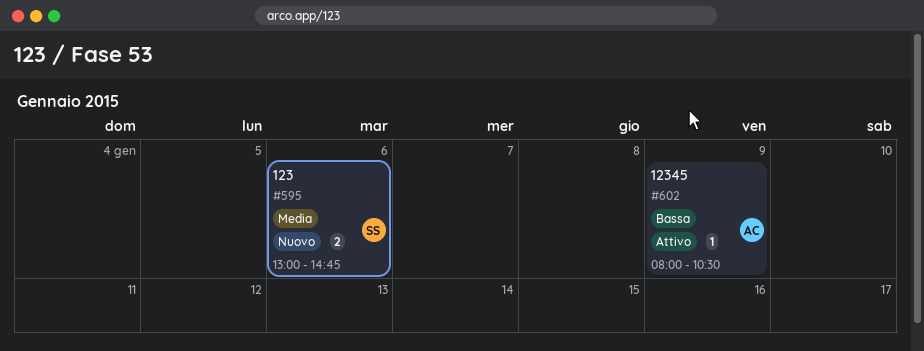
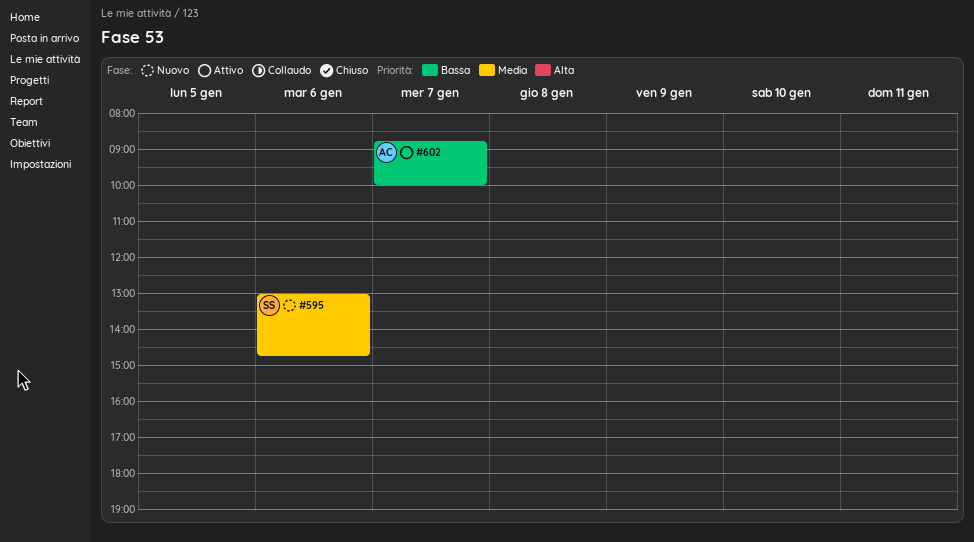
#602, day: Jan 9 -> Jan 7
#602, begins: 08:00 -> 08:45
#602, ends: 10:30 -> 10:00

